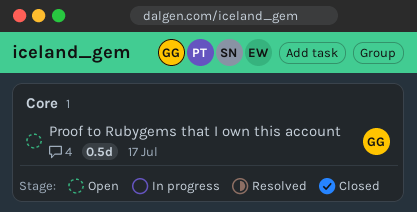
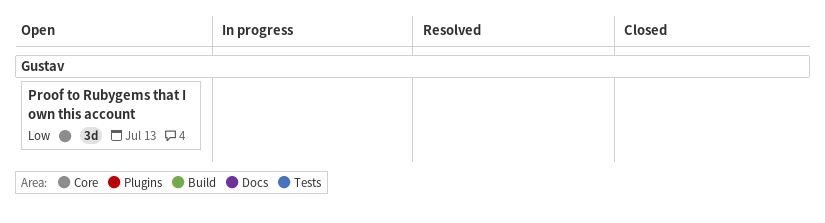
Proof to Rubygems that I own this account, estimate: 0.5d -> 3d
Proof to Rubygems that I own this account, due: Jul 17 -> Jul 13

